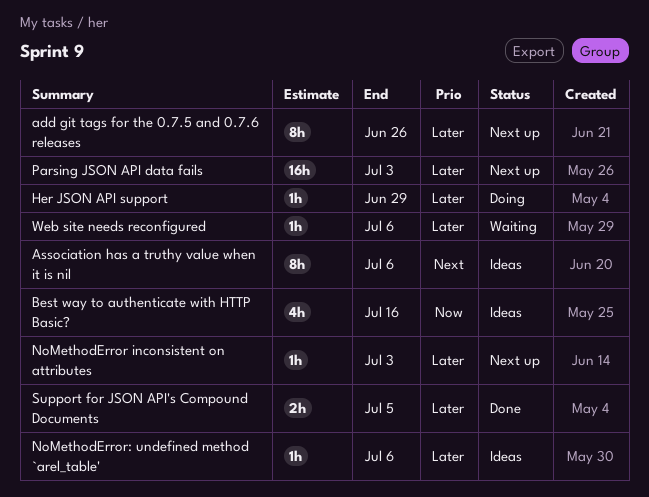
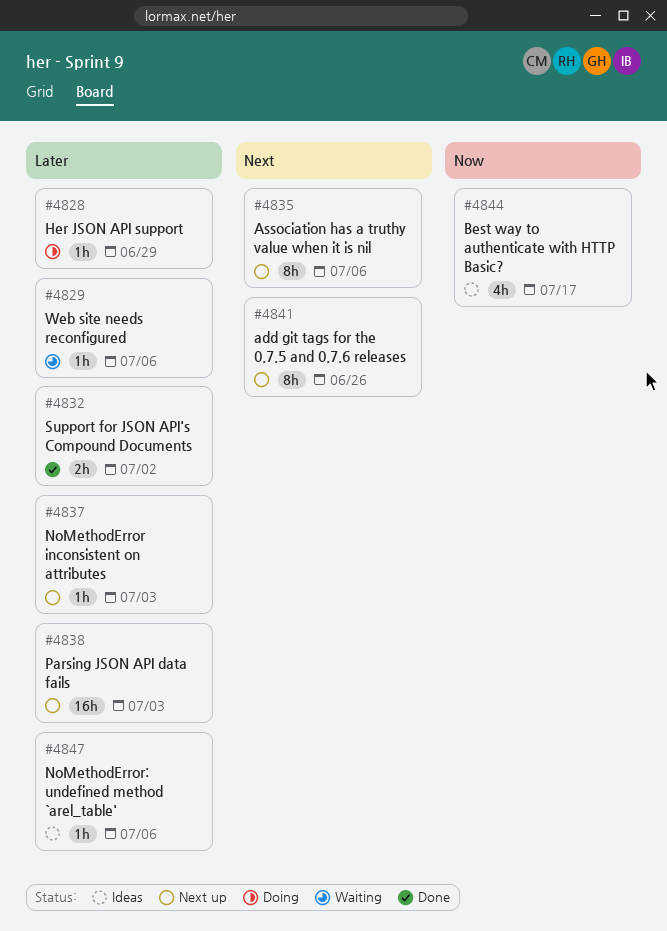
add git tags for the 0.7.5 and 0.7.6 releases, priority: Later -> Next
Association has a truthy value when it is nil, status: Ideas -> Next up
Best way to authenticate with HTTP Basic?, due: Jul 16 -> Jul 17
Support for JSON API's Compound Documents, due: Jul 5 -> Jul 2

